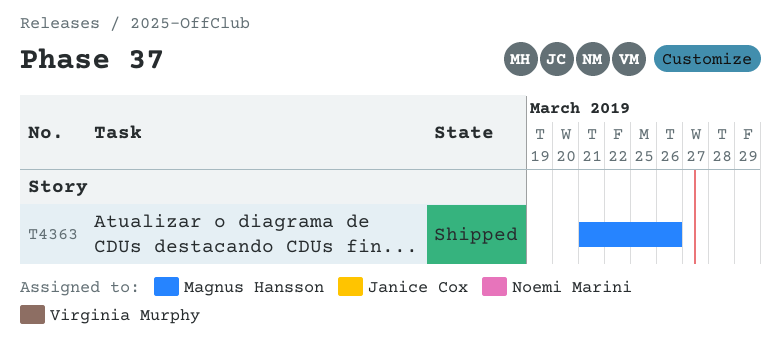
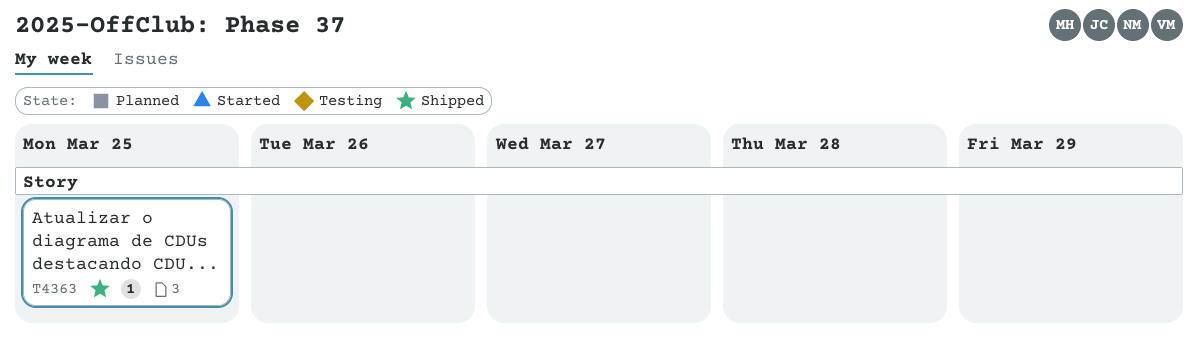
T4363, due: Mar 26 -> Mar 25

